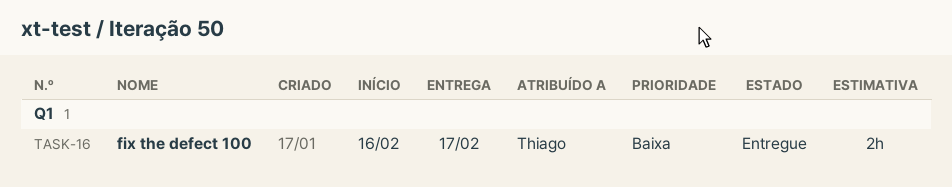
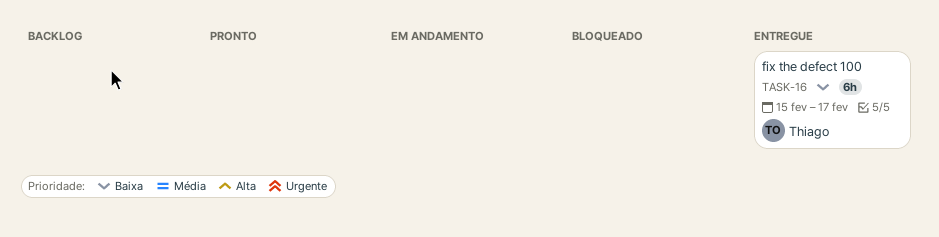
TASK-16, estimate: 2h -> 6h
TASK-16, start: Feb 16 -> Feb 15

